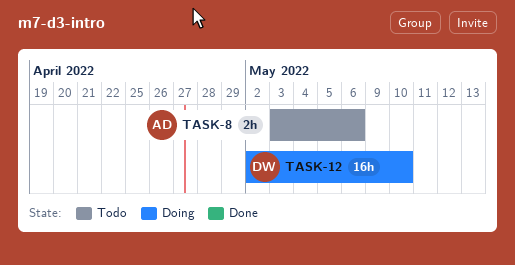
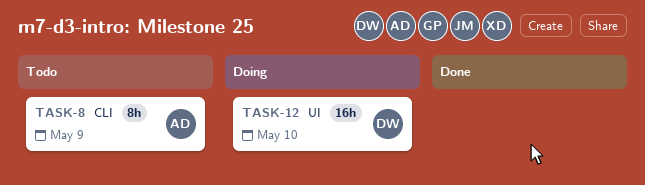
TASK-8, estimate: 2h -> 8h
TASK-8, due: May 6 -> May 9

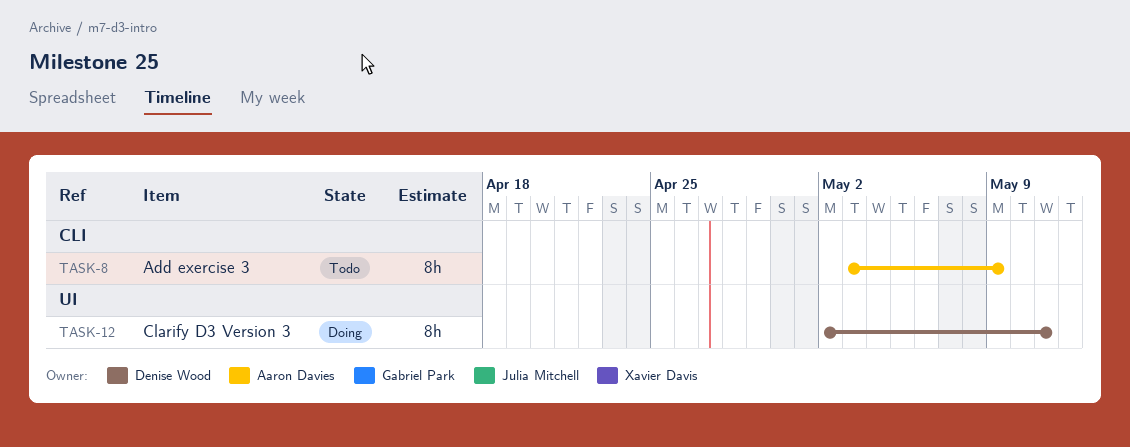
TASK-12, estimate: 16h -> 8h
TASK-12, due: May 10 -> May 11

